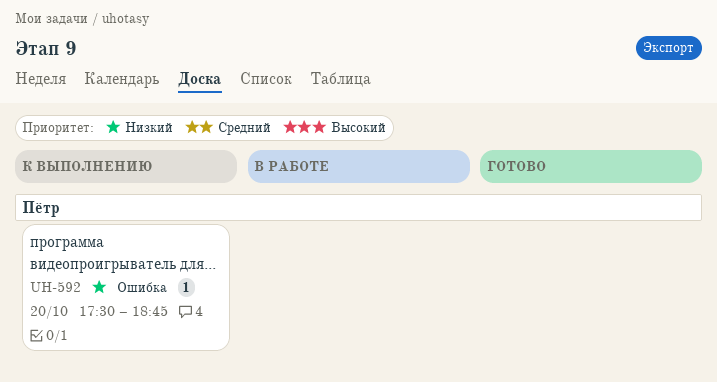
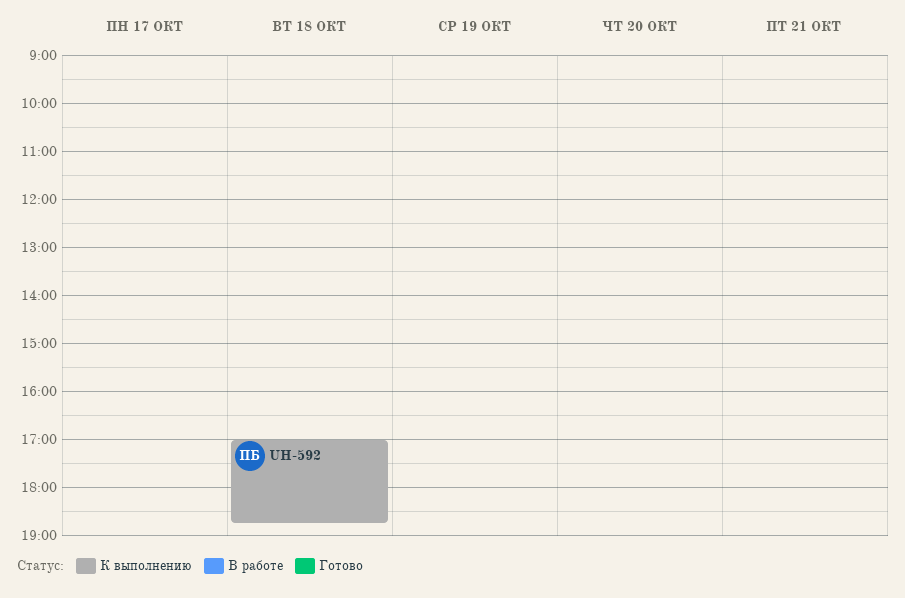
UH-592, day: Oct 20 -> Oct 18
UH-592, begins: 17:30 -> 17:00

